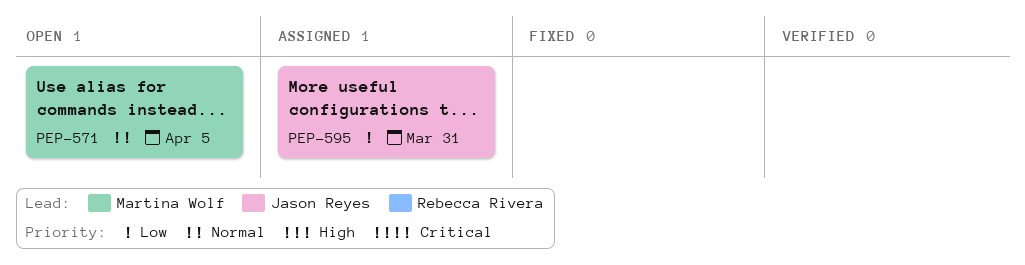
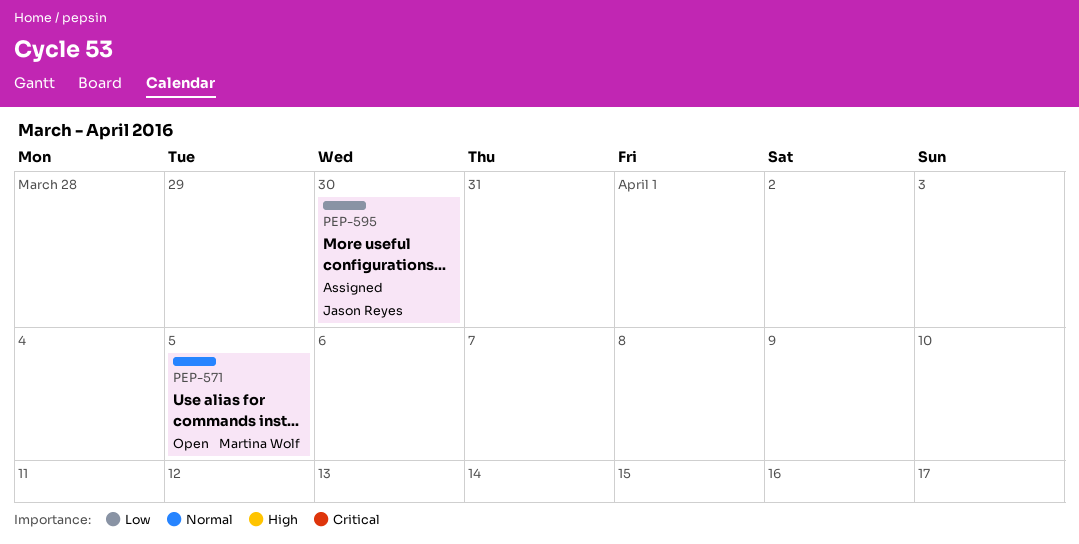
PEP-595, due: Mar 31 -> Mar 30

